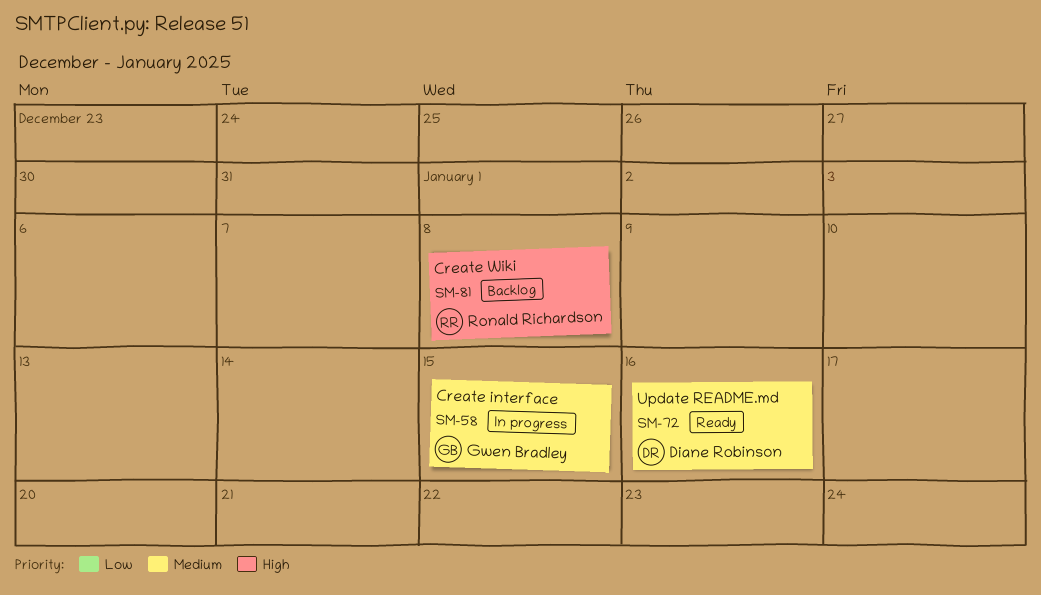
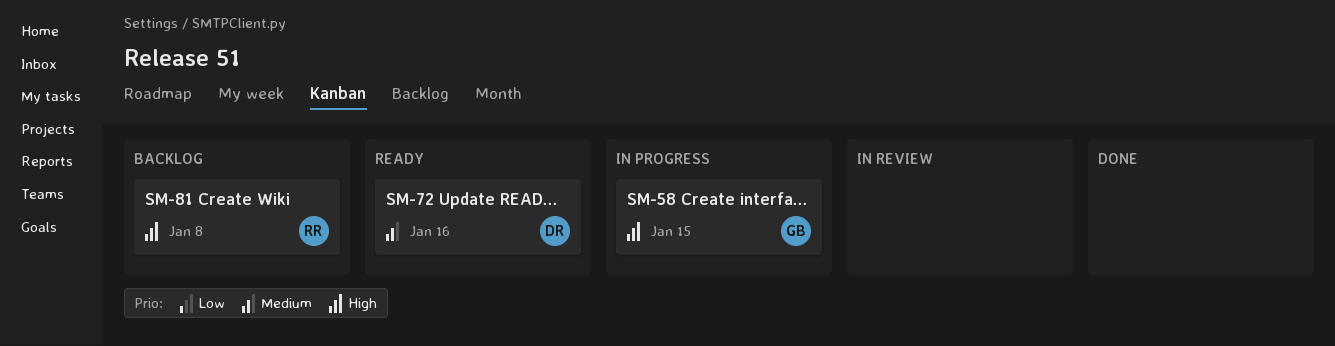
SM-58, priority: Medium -> High

